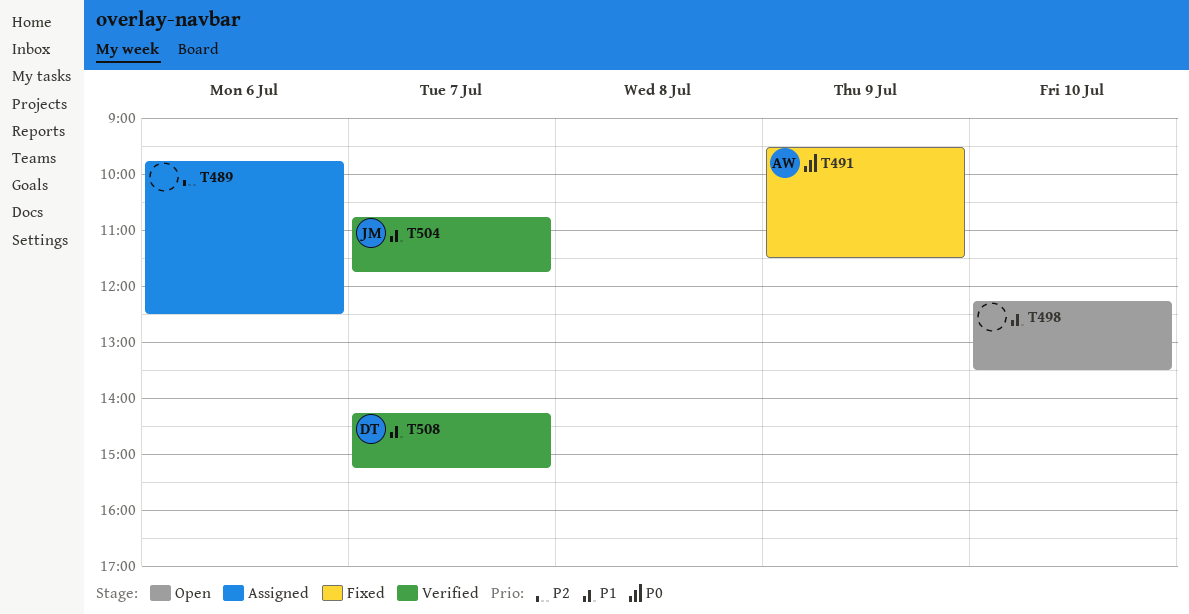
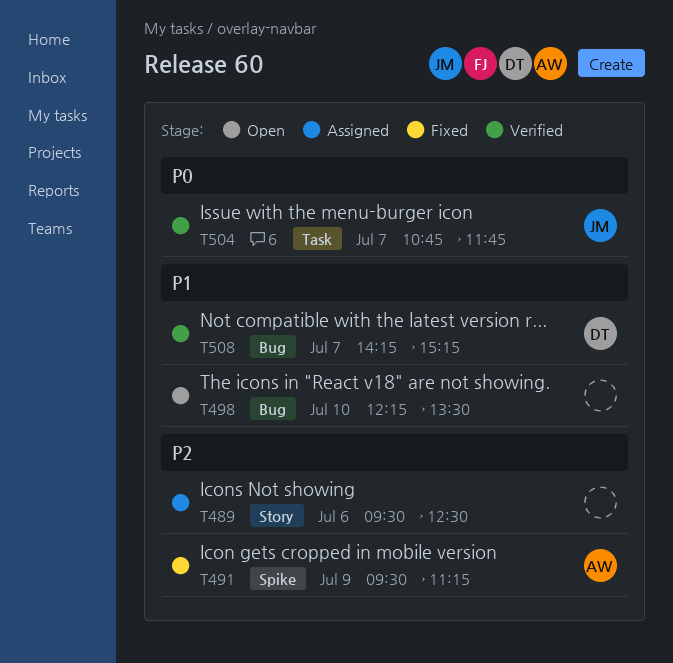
T489, begins: 09:45 -> 09:30
T491, priority: P0 -> P2
T491, ends: 11:30 -> 11:15
T504, priority: P1 -> P0

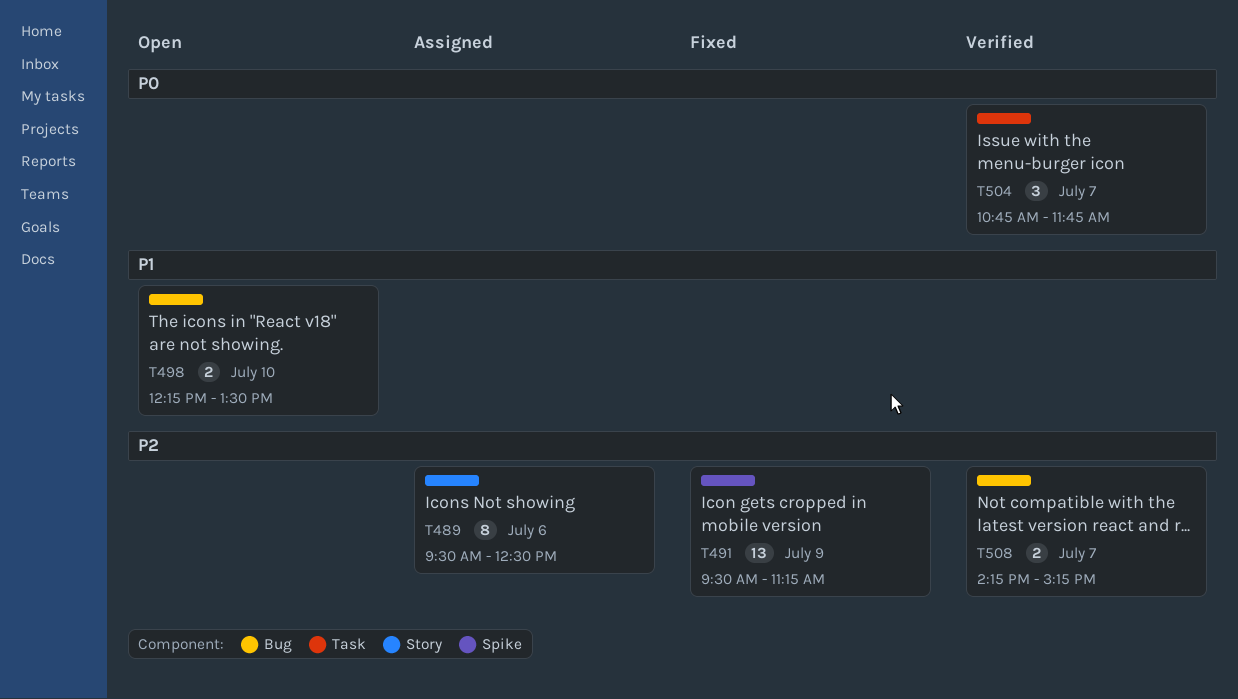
T508, priority: P1 -> P2

